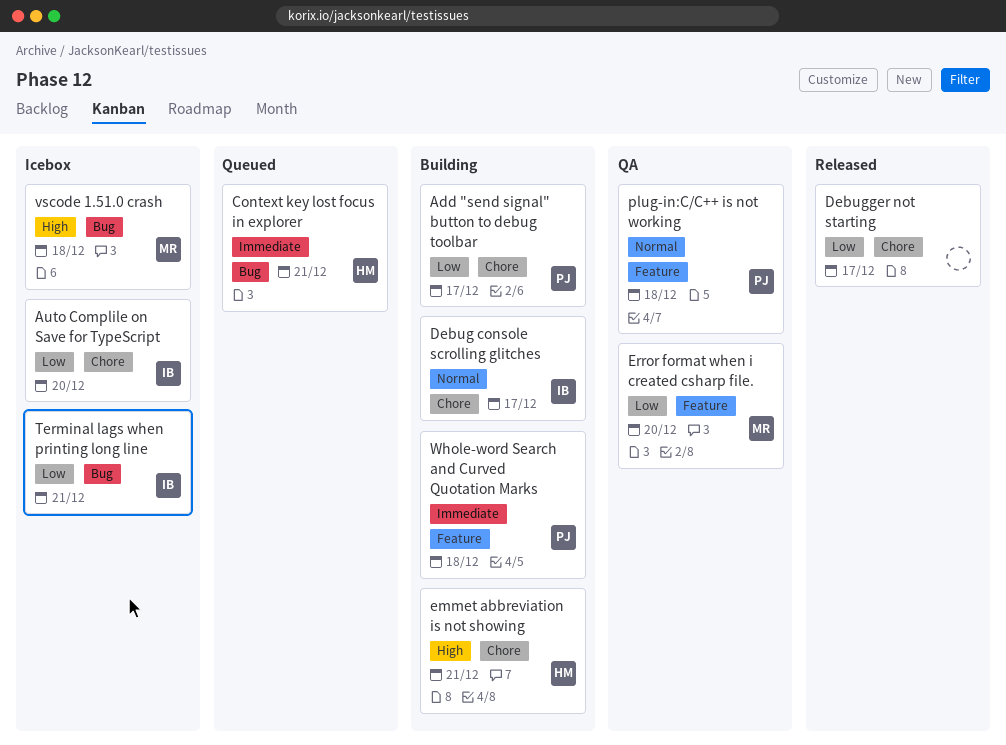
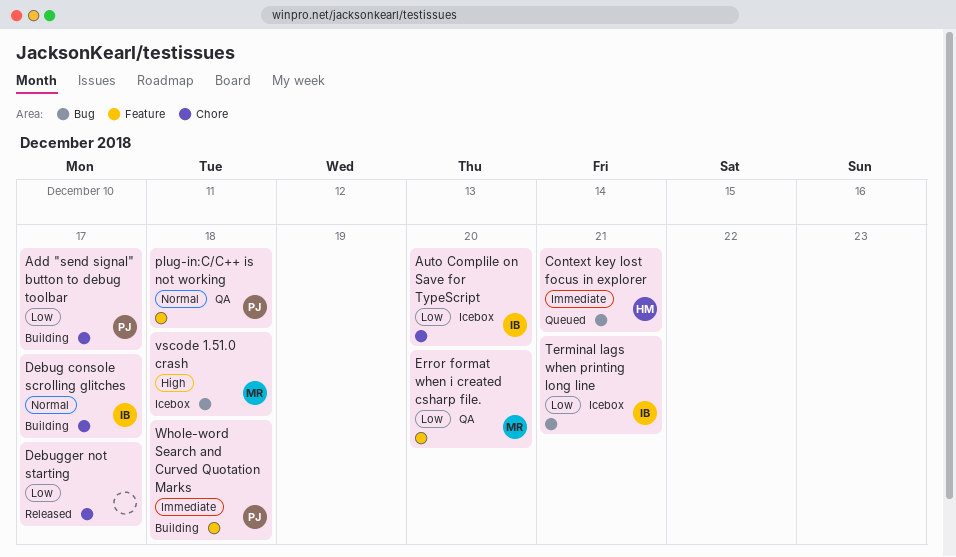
emmet abbreviation is not showing: present -> none

